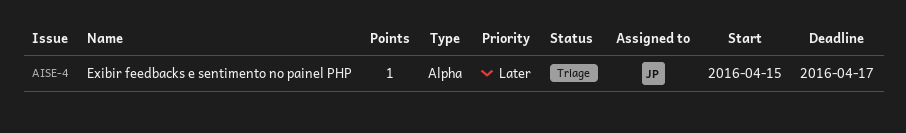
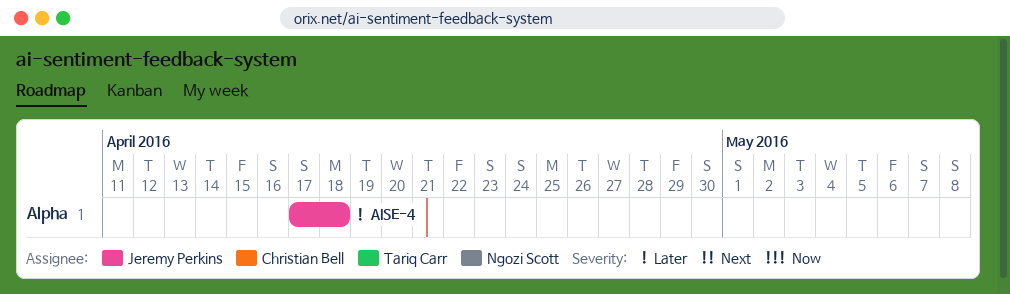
AISE-4, start: Apr 15 -> Apr 17
AISE-4, due: Apr 17 -> Apr 18

